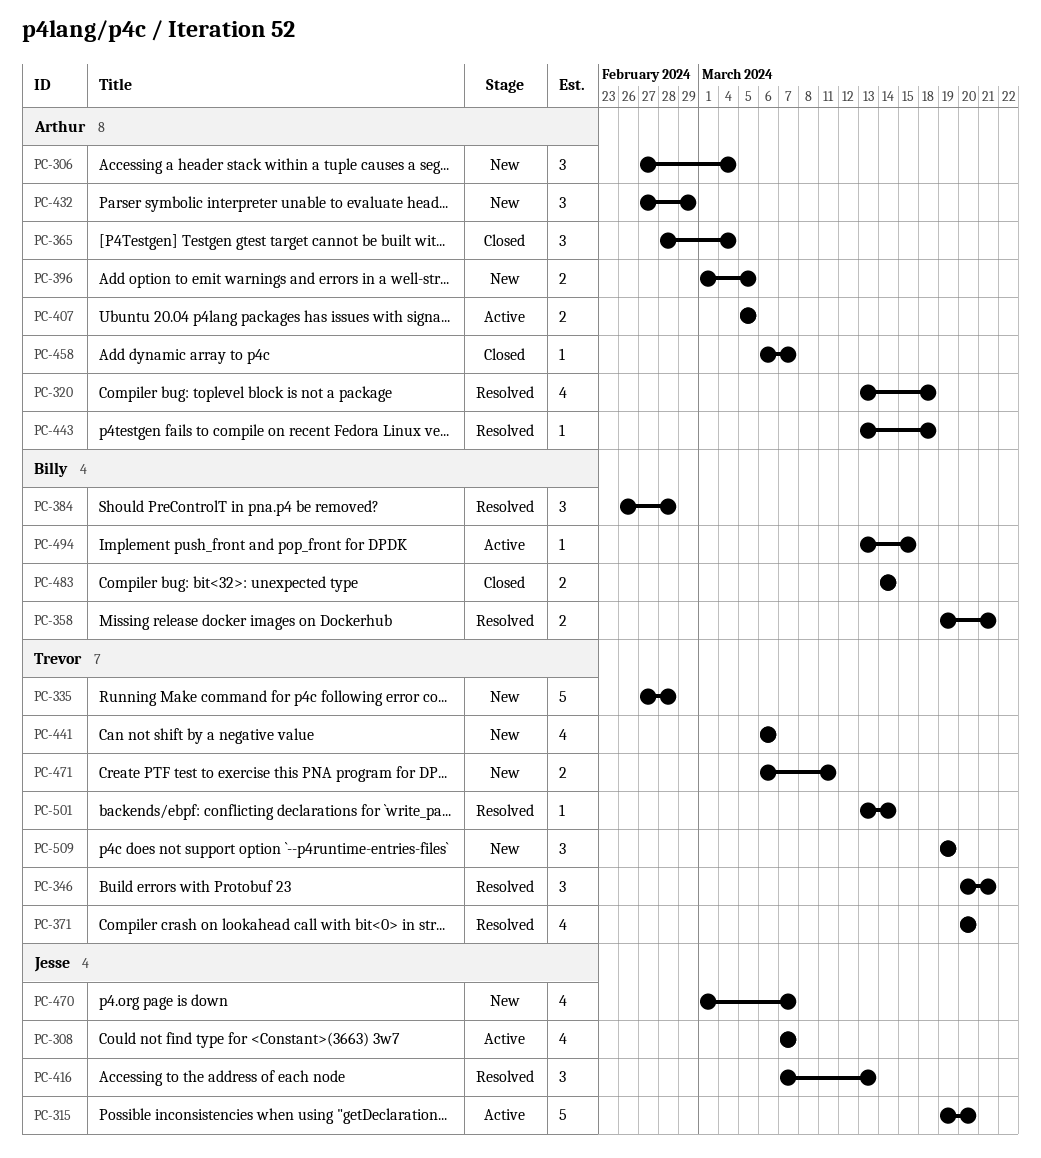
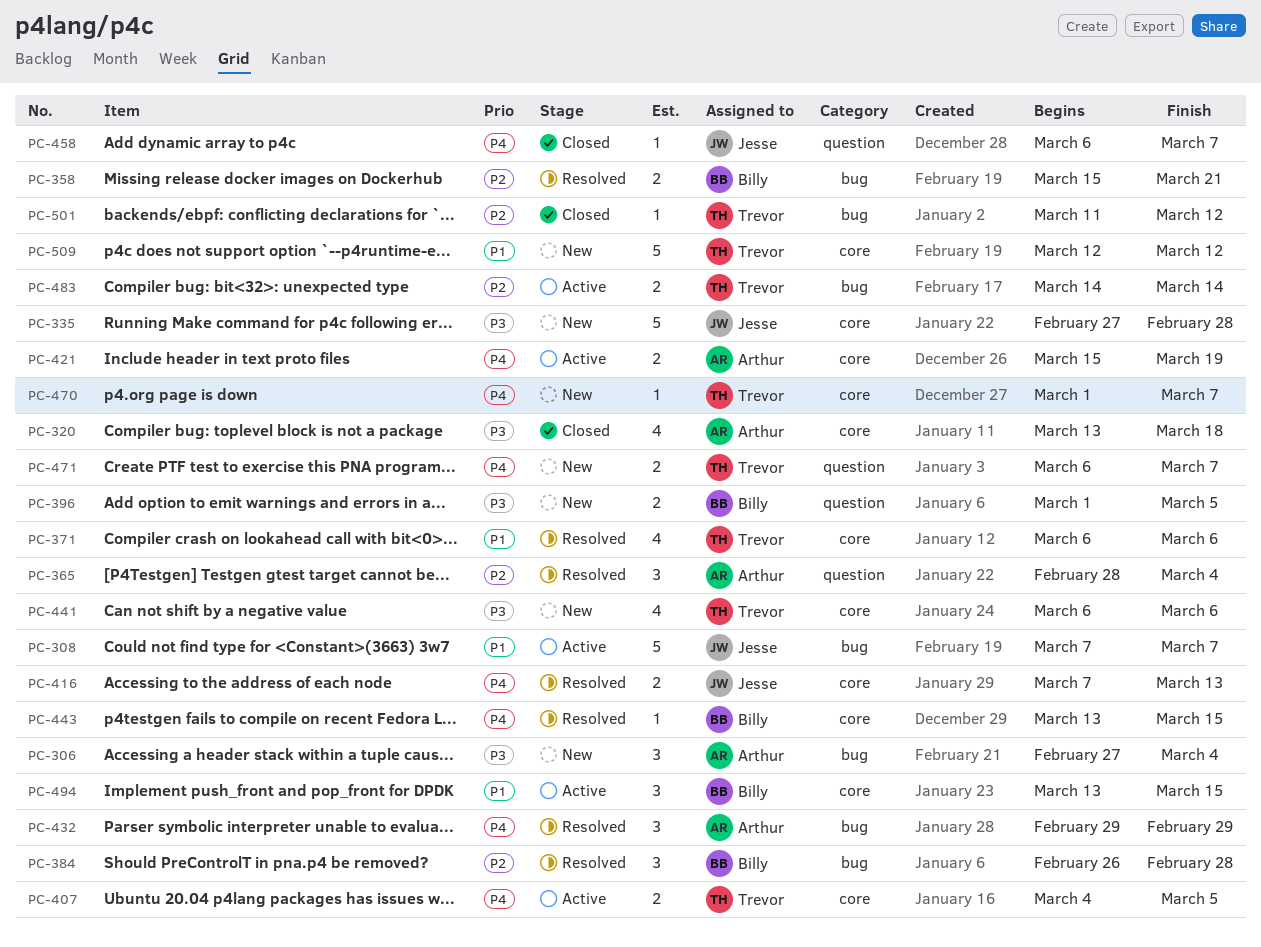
PC-308, estimate: 4 -> 5
PC-315: present -> none
PC-320, status: Resolved -> Closed
PC-335, owner: Trevor -> Jesse
PC-346: present -> none
PC-358, start: Mar 19 -> Mar 15
PC-365, status: Closed -> Resolved
PC-371, start: Mar 20 -> Mar 6
PC-371, due: Mar 20 -> Mar 6
PC-396, owner: Arthur -> Billy
PC-407, owner: Arthur -> Trevor
PC-407, start: Mar 5 -> Mar 4
PC-416, estimate: 3 -> 2
PC-421: none -> present
PC-432, status: New -> Resolved
PC-432, start: Feb 27 -> Feb 29
PC-443, owner: Arthur -> Billy
PC-443, due: Mar 18 -> Mar 15
PC-458, owner: Arthur -> Jesse
PC-470, owner: Jesse -> Trevor
PC-470, estimate: 4 -> 1
PC-471, due: Mar 11 -> Mar 7
PC-483, status: Closed -> Active
PC-483, owner: Billy -> Trevor
PC-494, estimate: 1 -> 3
PC-501, status: Resolved -> Closed
PC-501, start: Mar 13 -> Mar 11
PC-501, due: Mar 14 -> Mar 12
PC-509, estimate: 3 -> 5
PC-509, start: Mar 19 -> Mar 12
PC-509, due: Mar 19 -> Mar 12

